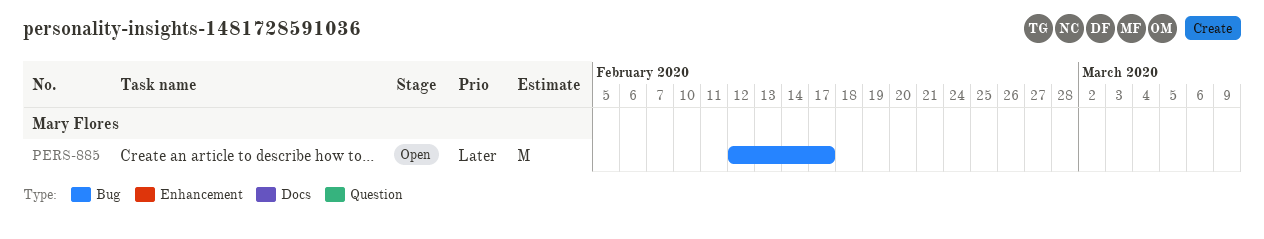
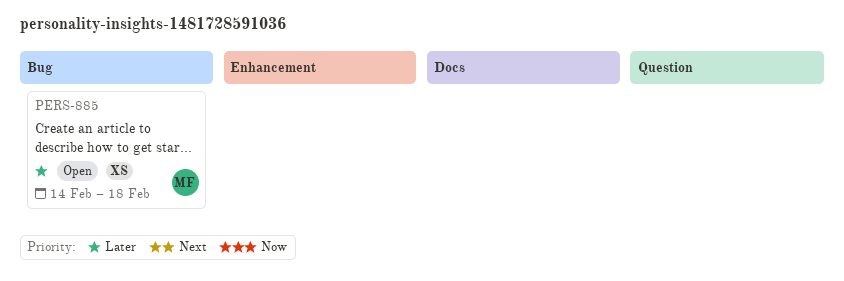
PERS-885, estimate: M -> XS
PERS-885, start: Feb 12 -> Feb 14
PERS-885, due: Feb 17 -> Feb 18

